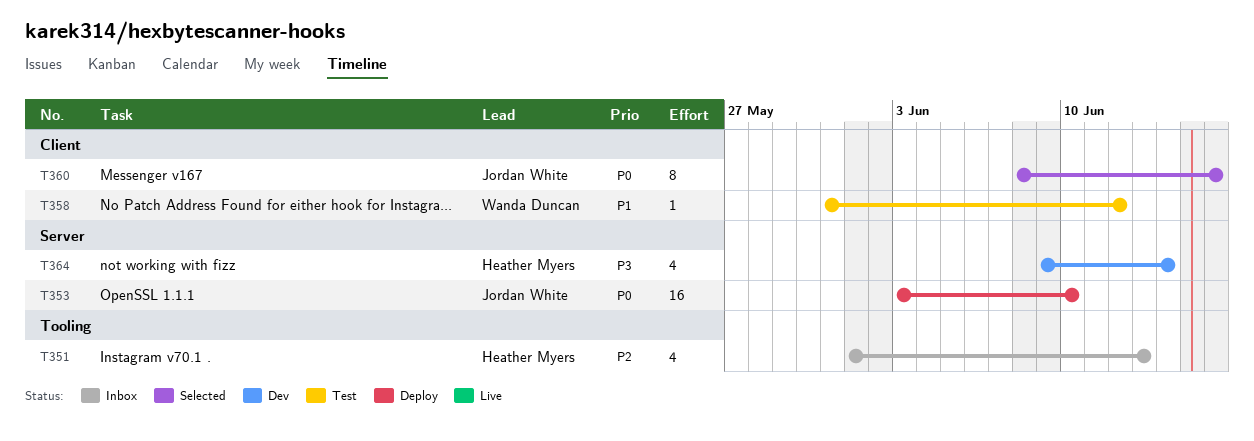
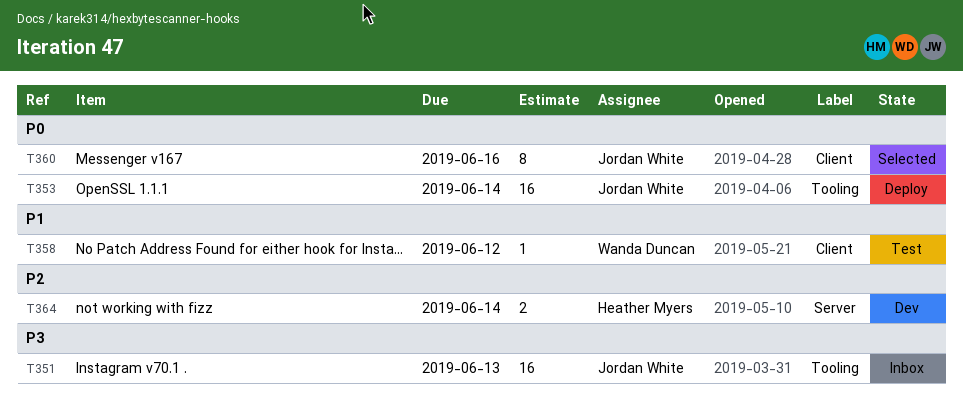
T351, owner: Heather Myers -> Jordan White
T351, priority: P2 -> P3
T351, estimate: 4 -> 16
T353, label: Server -> Tooling
T353, due: Jun 10 -> Jun 14
T364, priority: P3 -> P2
T364, estimate: 4 -> 2

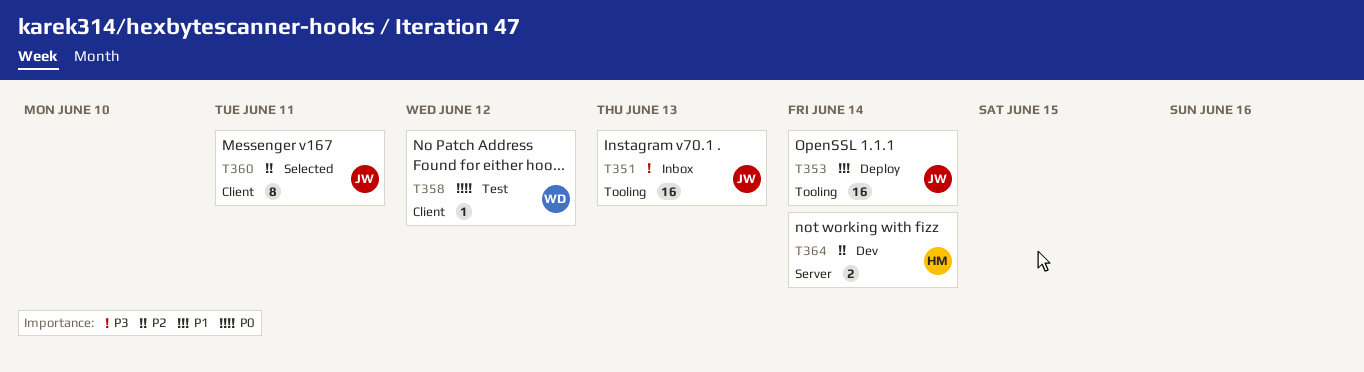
T353, priority: P0 -> P1
T358, priority: P1 -> P0
T360, priority: P0 -> P2
T360, due: Jun 16 -> Jun 11

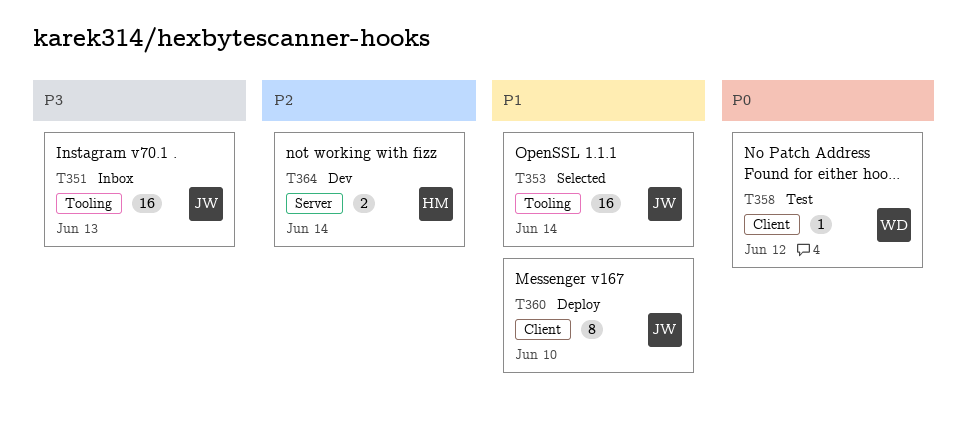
T353, status: Deploy -> Selected
T360, status: Selected -> Deploy
T360, priority: P2 -> P1
T360, due: Jun 11 -> Jun 10

